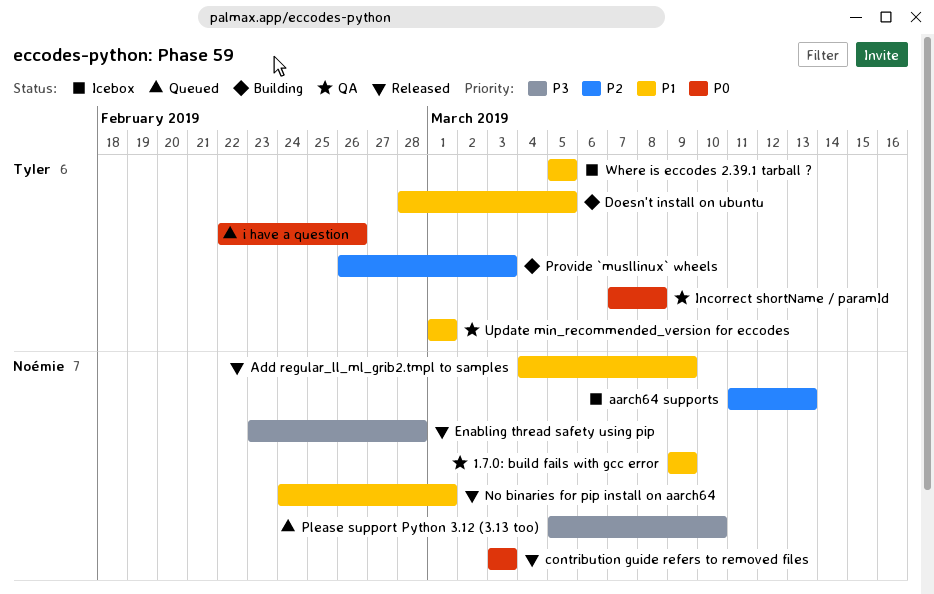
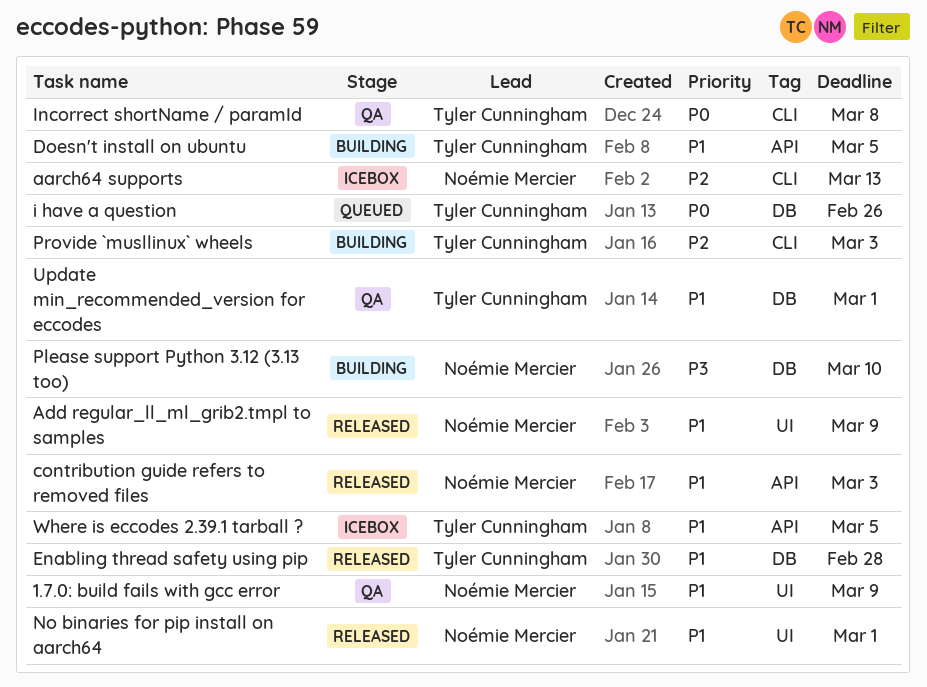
contribution guide refers to removed files, priority: P0 -> P1
Enabling thread safety using pip, owner: Noémie Mercier -> Tyler Cunningham
Enabling thread safety using pip, priority: P3 -> P1
Please support Python 3.12 (3.13 too), status: Queued -> Building

